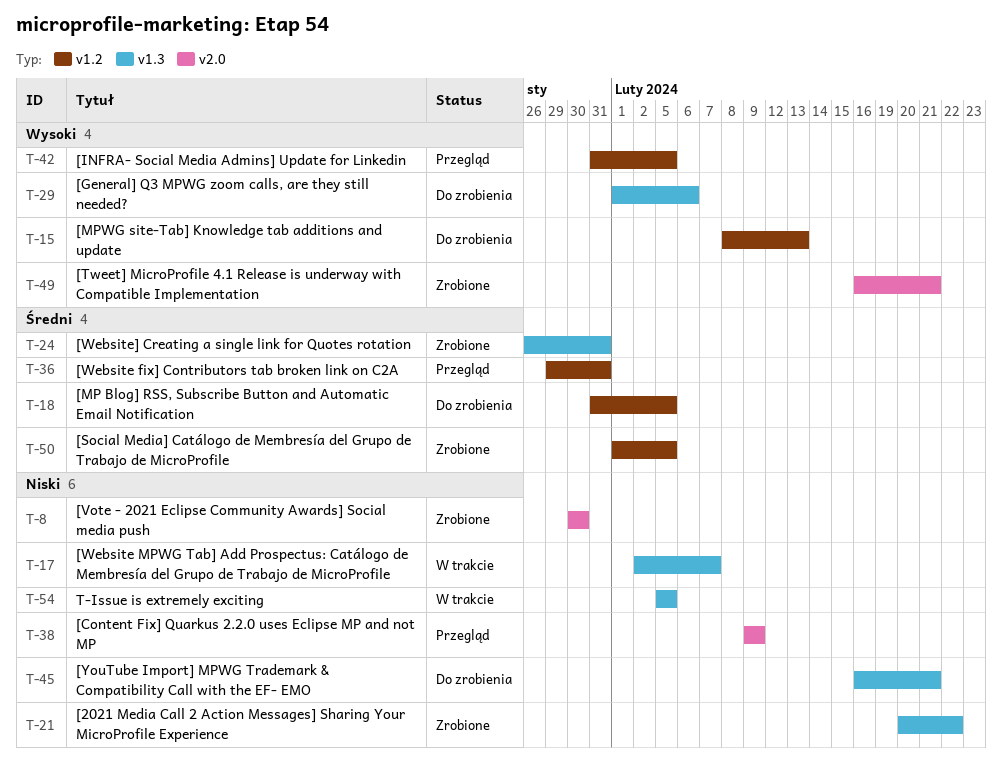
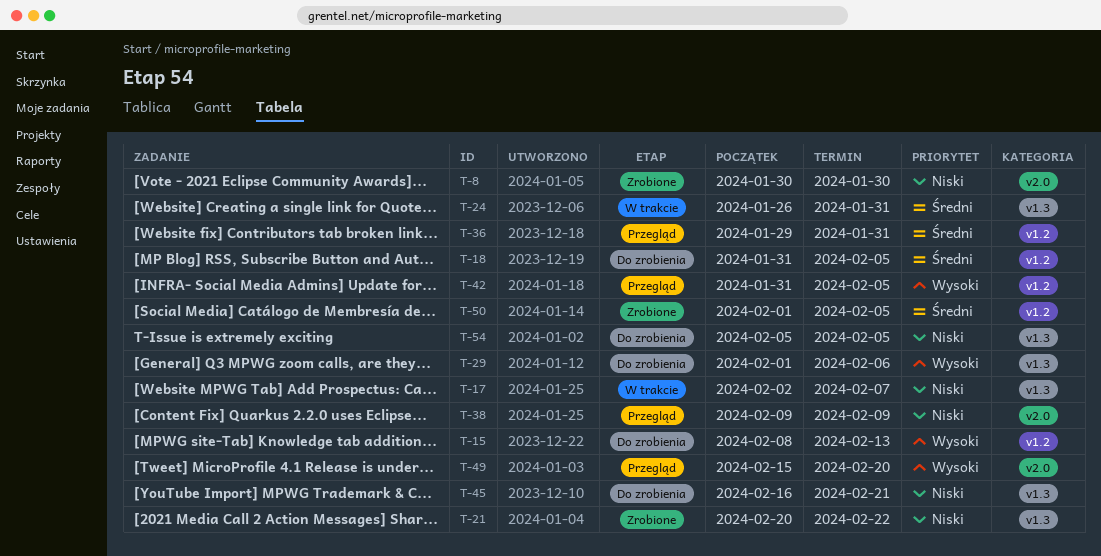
T-24, status: Zrobione -> W trakcie
T-49, status: Zrobione -> Przegląd
T-49, start: Feb 16 -> Feb 15
T-49, due: Feb 21 -> Feb 20
T-54, status: W trakcie -> Do zrobienia

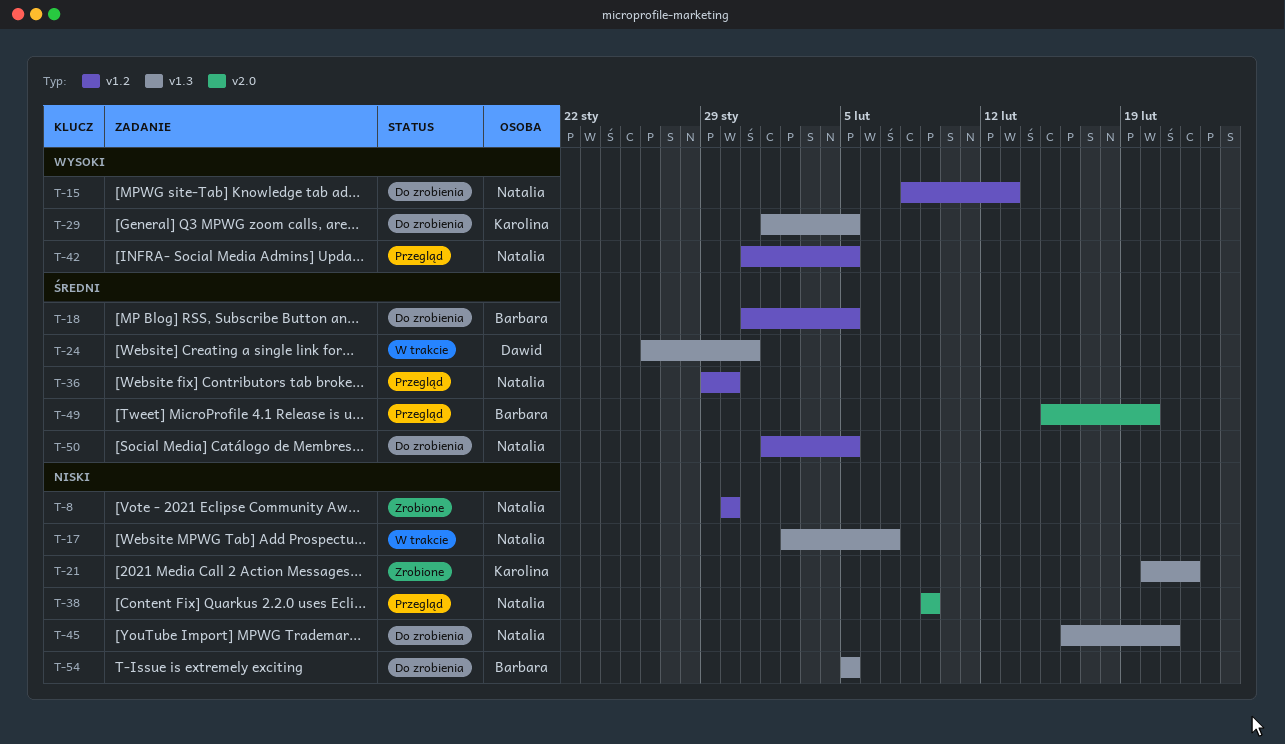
T-8, label: v2.0 -> v1.2
T-29, due: Feb 6 -> Feb 5
T-36, due: Jan 31 -> Jan 30
T-49, priority: Wysoki -> Średni
T-50, status: Zrobione -> Do zrobienia

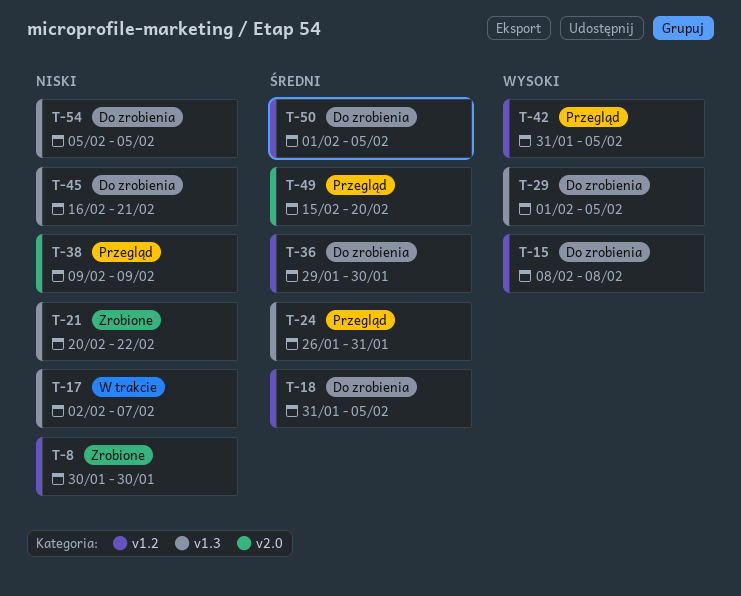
T-15, due: Feb 13 -> Feb 8
T-24, status: W trakcie -> Przegląd
T-36, status: Przegląd -> Do zrobienia

